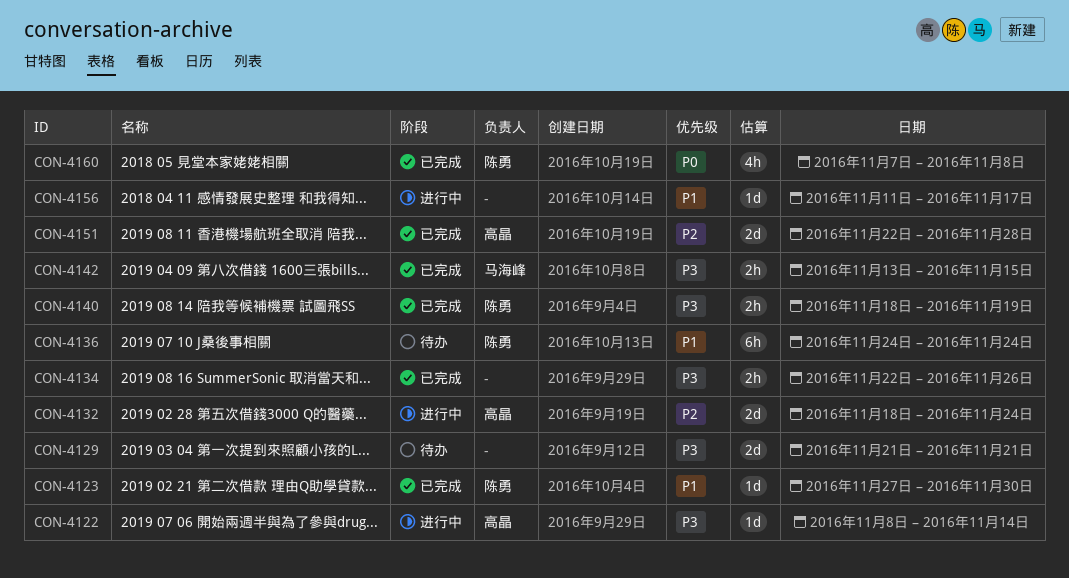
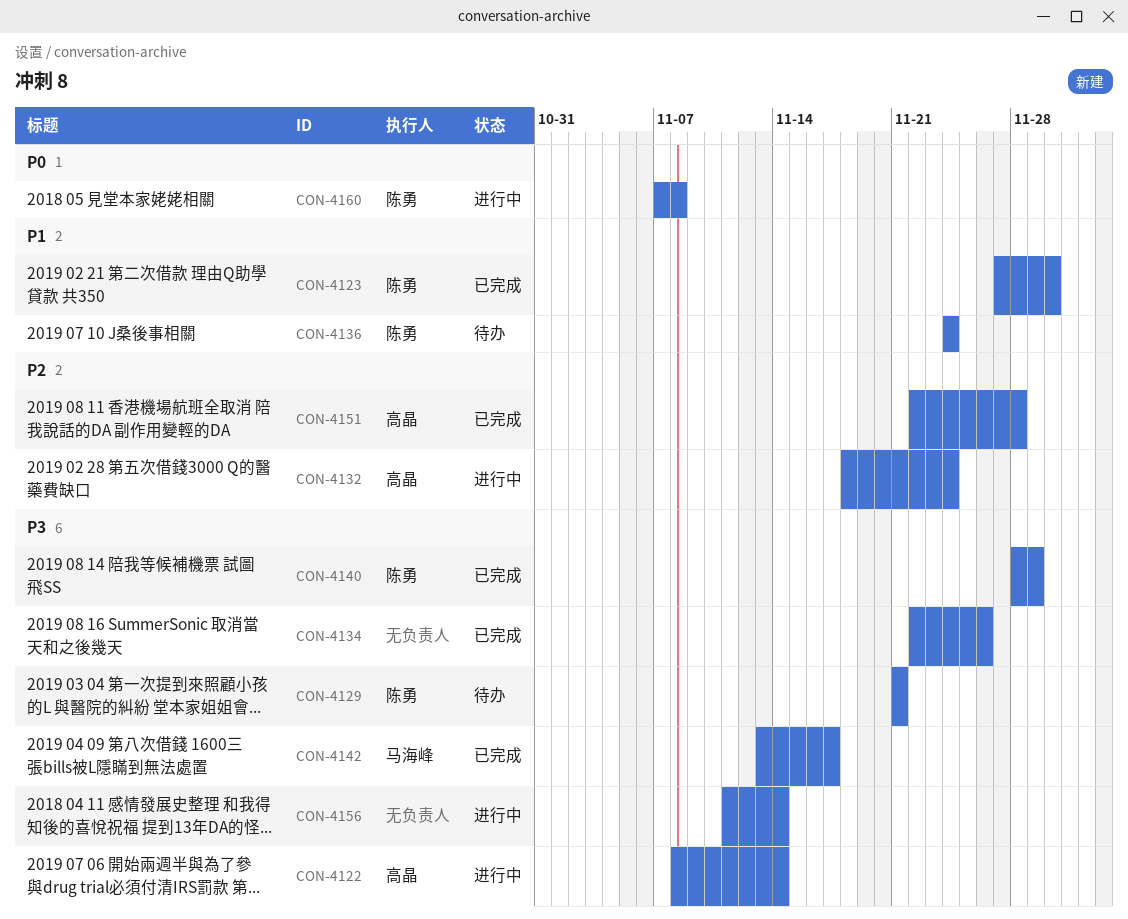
CON-4129, owner: none -> 陈勇
CON-4140, start: Nov 18 -> Nov 28
CON-4140, due: Nov 19 -> Nov 29
CON-4142, due: Nov 15 -> Nov 17
CON-4156, priority: P1 -> P3
CON-4156, due: Nov 17 -> Nov 14
CON-4160, status: 已完成 -> 进行中

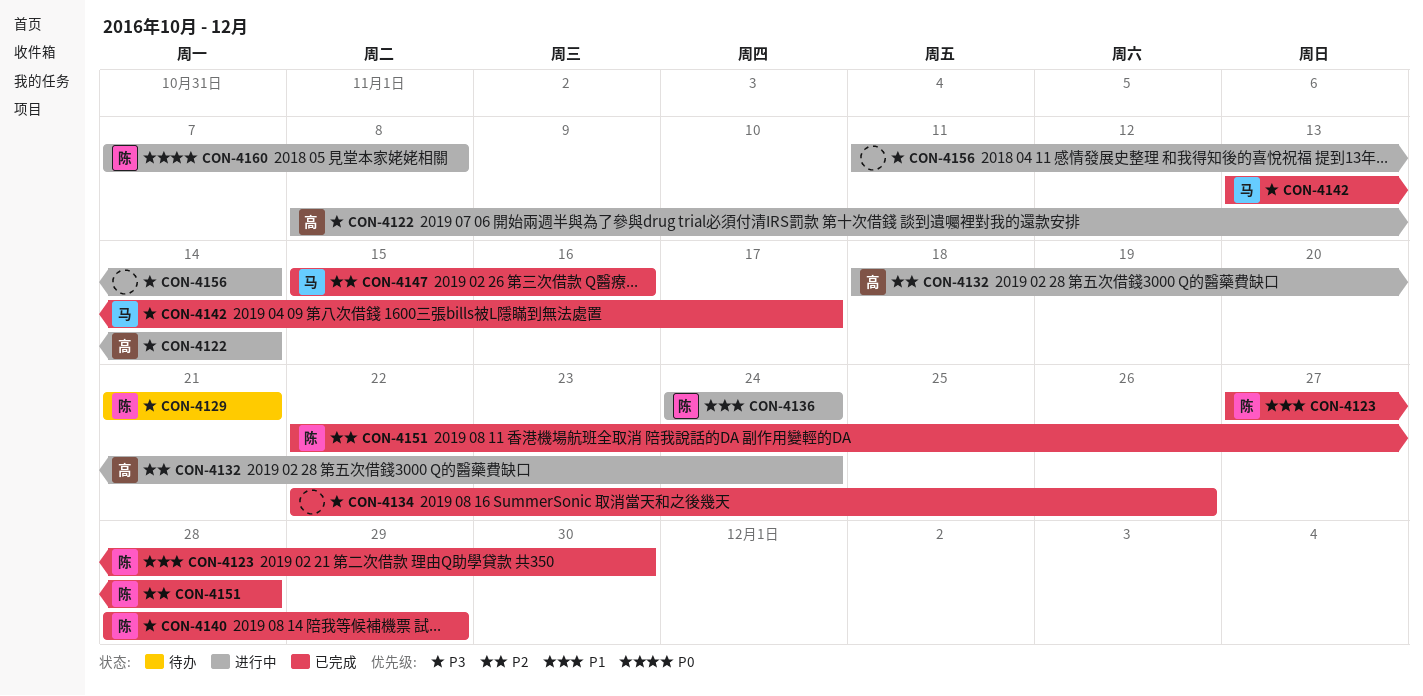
CON-4136, status: 待办 -> 进行中
CON-4147: none -> present
CON-4151, owner: 高晶 -> 陈勇

